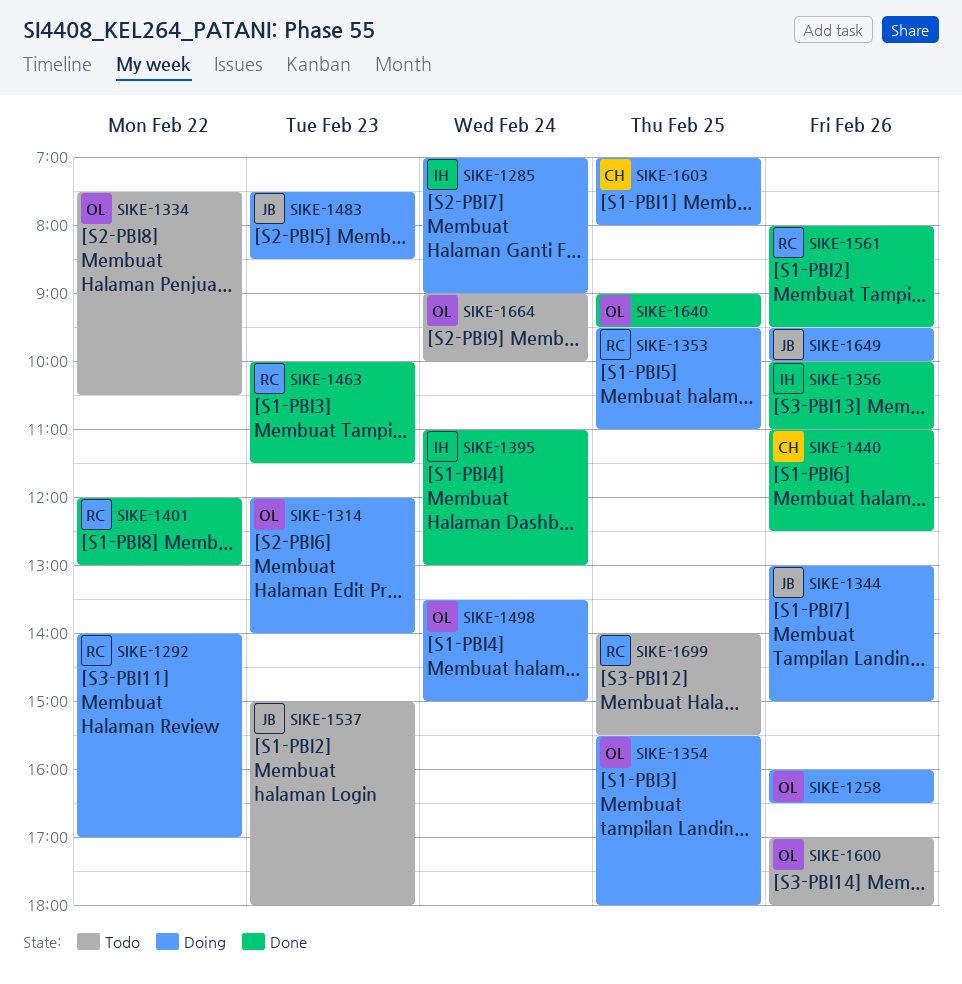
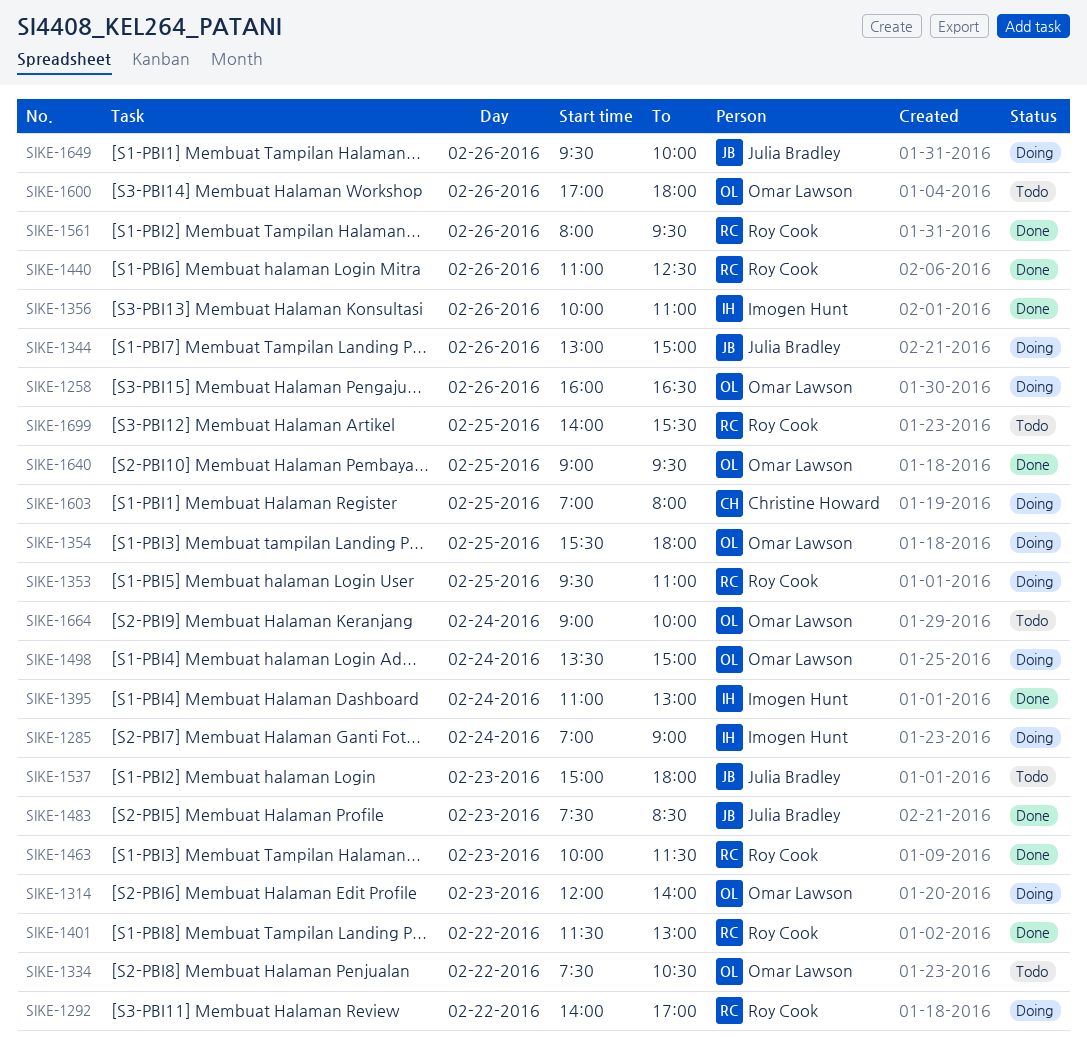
SIKE-1401, begins: 12:00 -> 11:30
SIKE-1440, owner: Christine Howard -> Roy Cook
SIKE-1483, status: Doing -> Done

